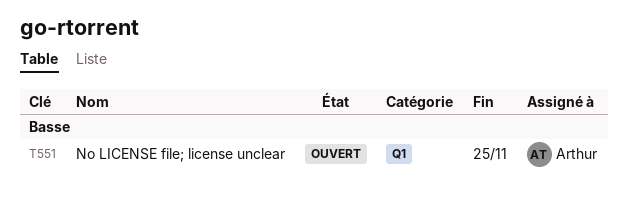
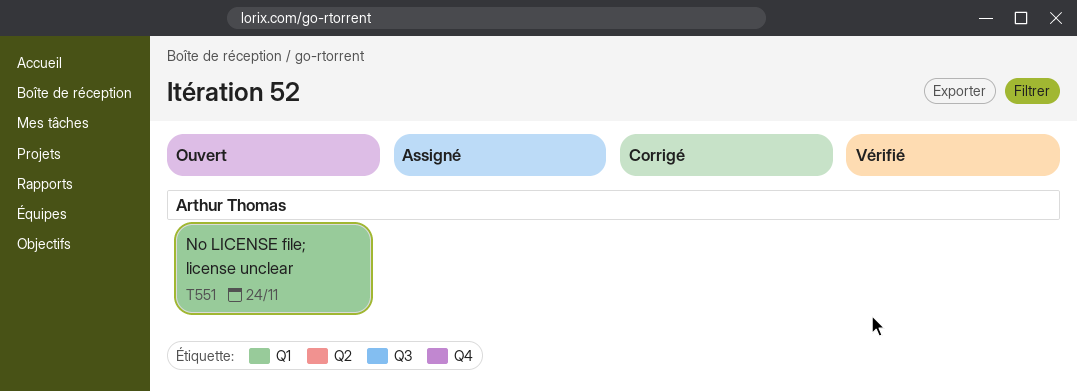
T551, due: Nov 25 -> Nov 24

